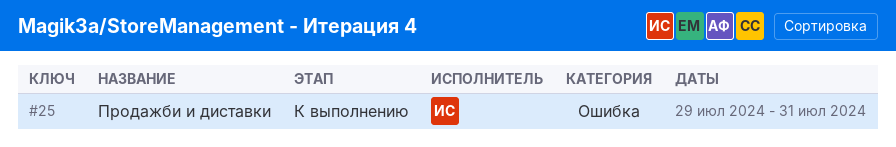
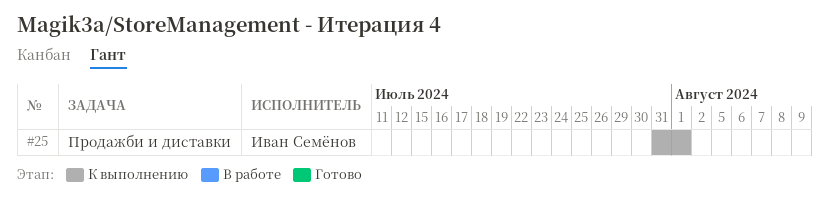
#25, start: Jul 29 -> Jul 31
#25, due: Jul 31 -> Aug 1

